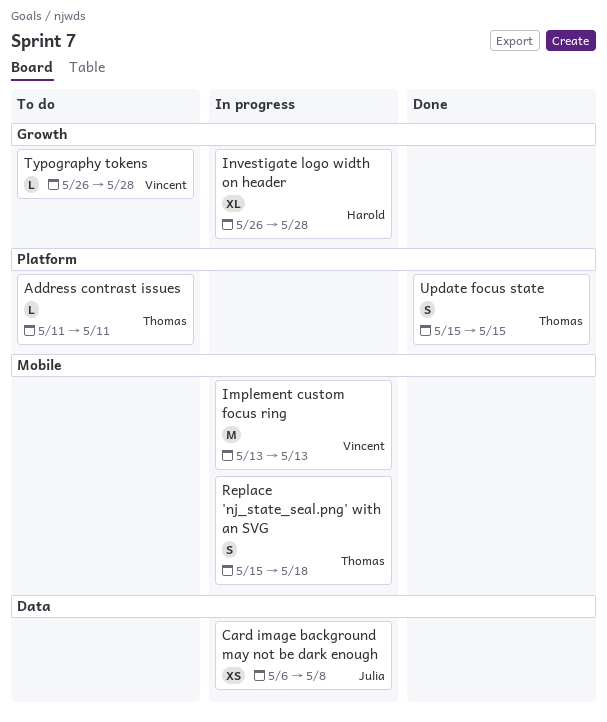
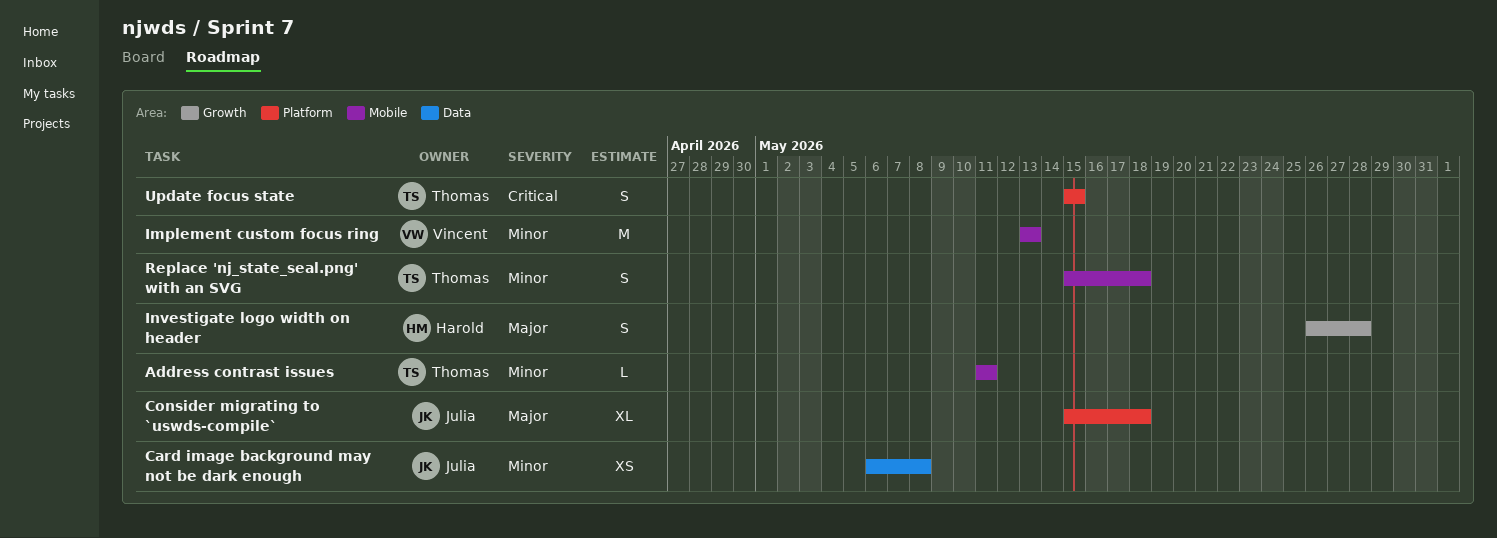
Address contrast issues, label: Platform -> Mobile
Consider migrating to `uswds-compile`: none -> present
Investigate logo width on header, estimate: XL -> S
Typography tokens: present -> none

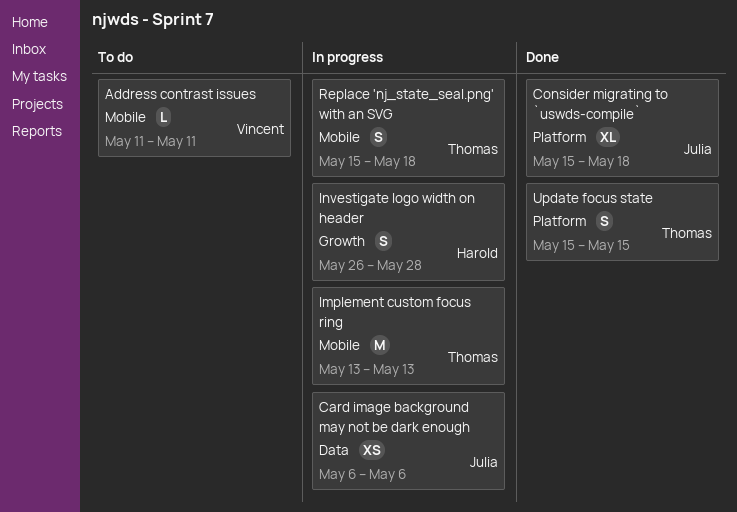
Address contrast issues, owner: Thomas -> Vincent
Card image background may not be dark enough, due: May 8 -> May 6
Implement custom focus ring, owner: Vincent -> Thomas

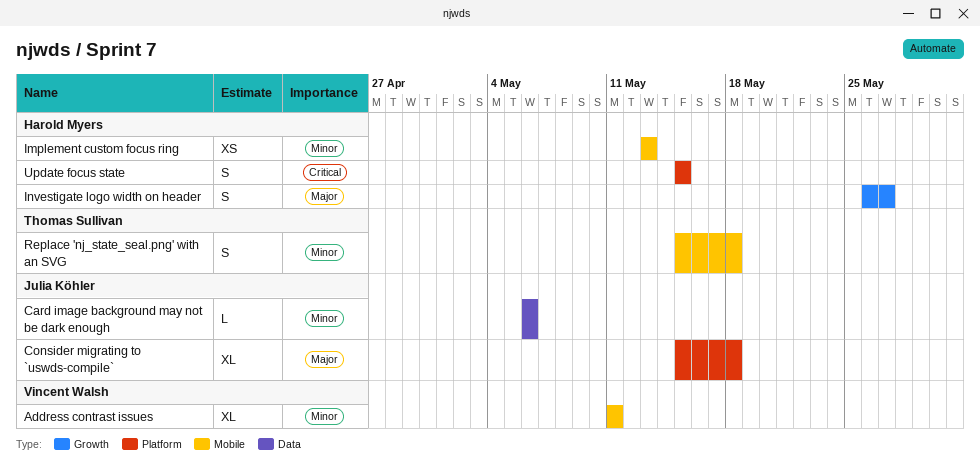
Address contrast issues, estimate: L -> XL
Card image background may not be dark enough, estimate: XS -> L
Implement custom focus ring, owner: Thomas Sullivan -> Harold Myers
Implement custom focus ring, estimate: M -> XS
Investigate logo width on header, due: May 28 -> May 27
Update focus state, owner: Thomas Sullivan -> Harold Myers

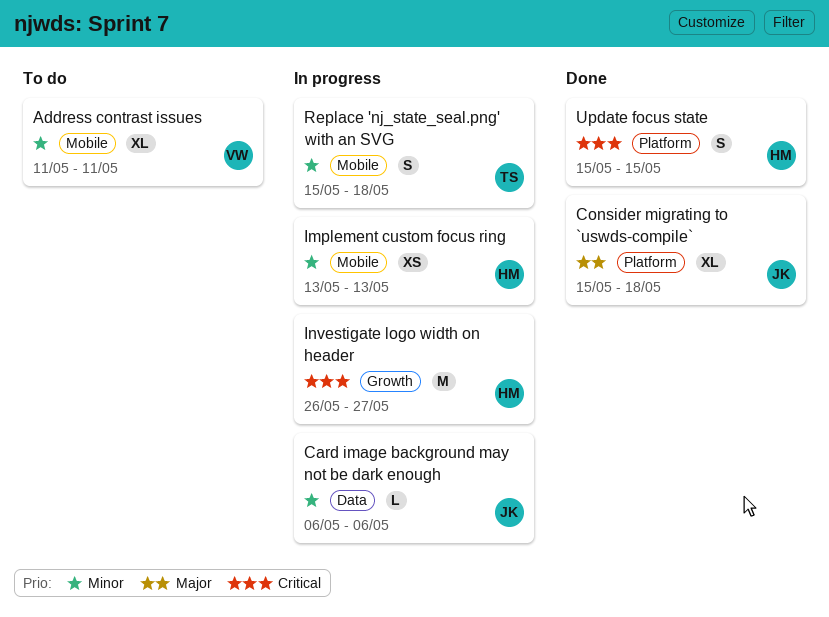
Investigate logo width on header, priority: Major -> Critical
Investigate logo width on header, estimate: S -> M

